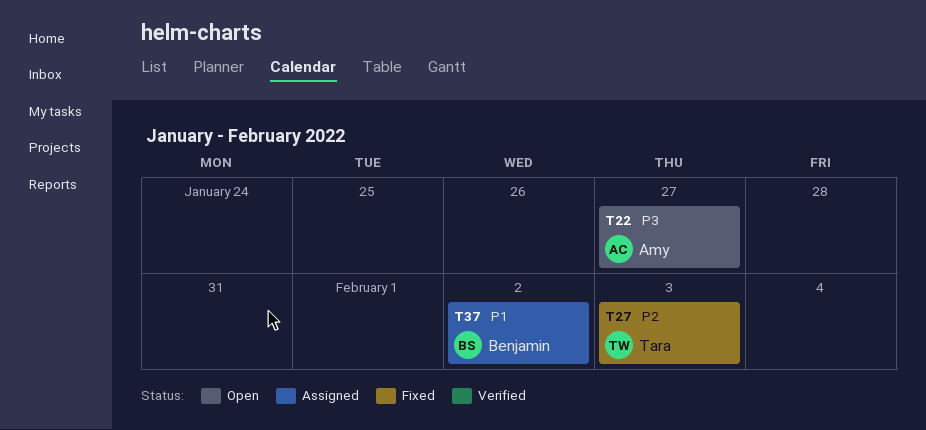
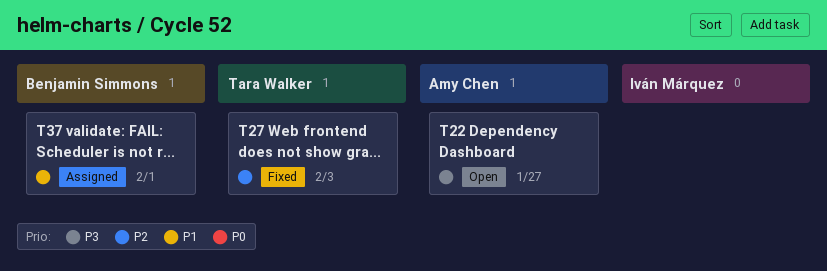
T37, due: Feb 2 -> Feb 1

